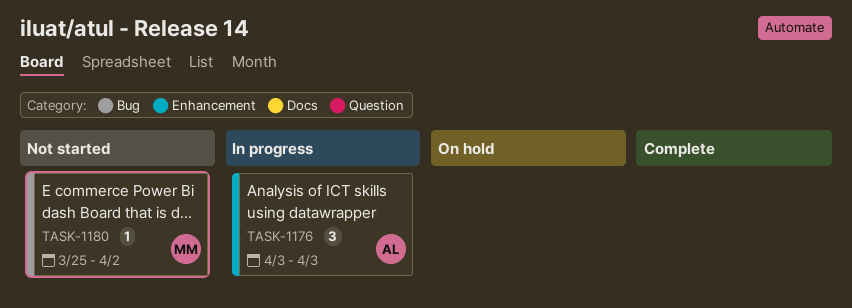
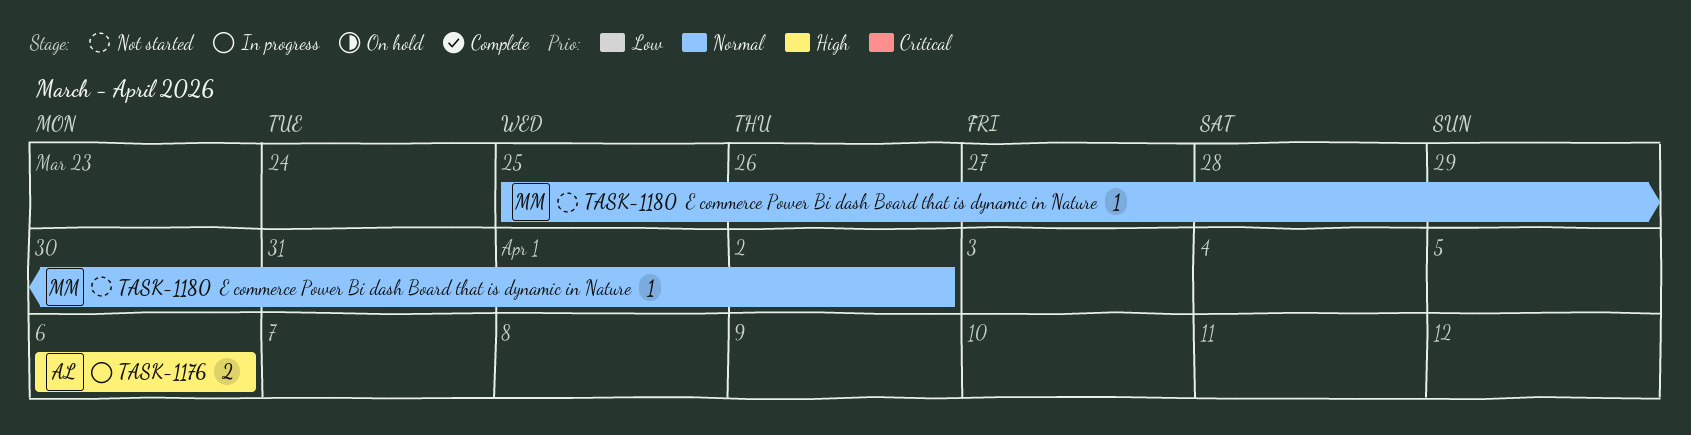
TASK-1176, estimate: 3 -> 2
TASK-1176, start: Apr 3 -> Apr 6
TASK-1176, due: Apr 3 -> Apr 6

